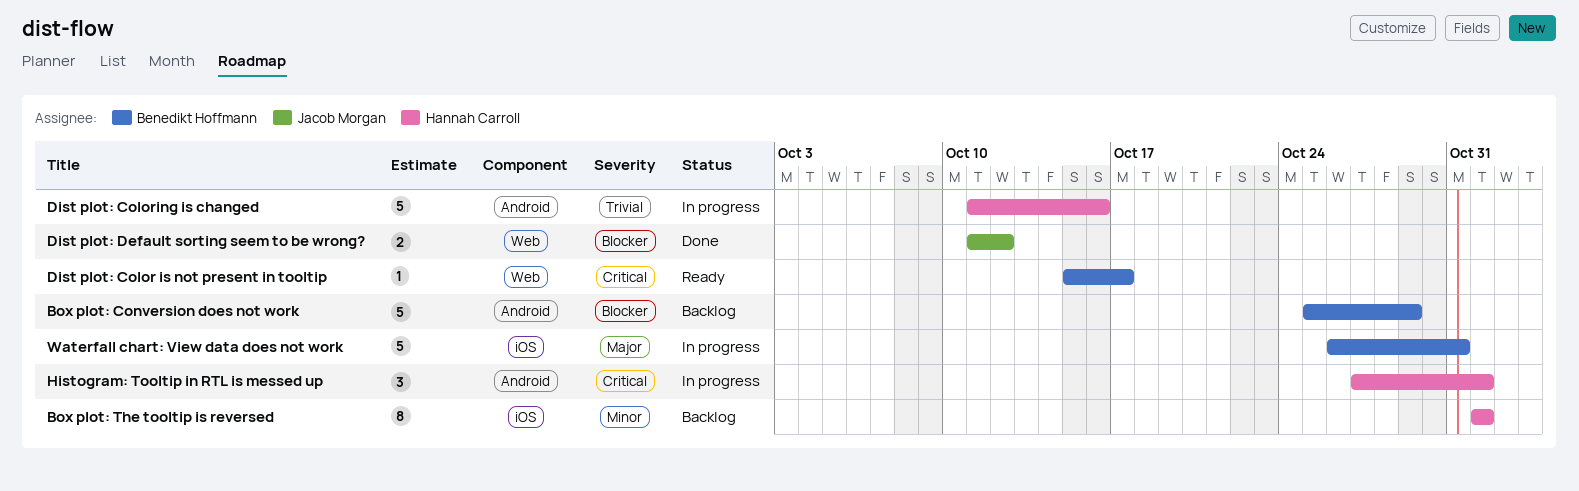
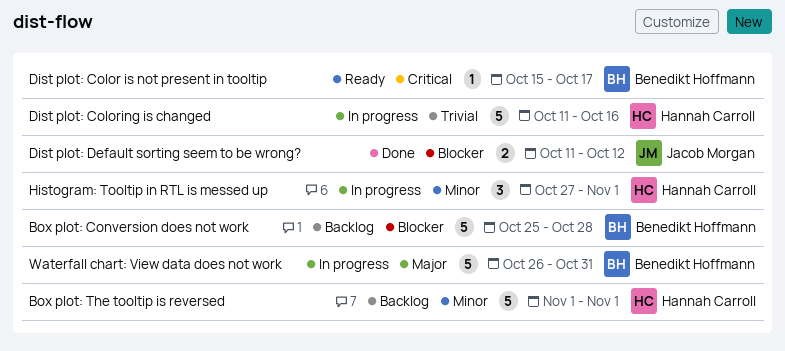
Box plot: Conversion does not work, due: Oct 29 -> Oct 28
Box plot: The tooltip is reversed, estimate: 8 -> 5
Histogram: Tooltip in RTL is messed up, priority: Critical -> Minor

